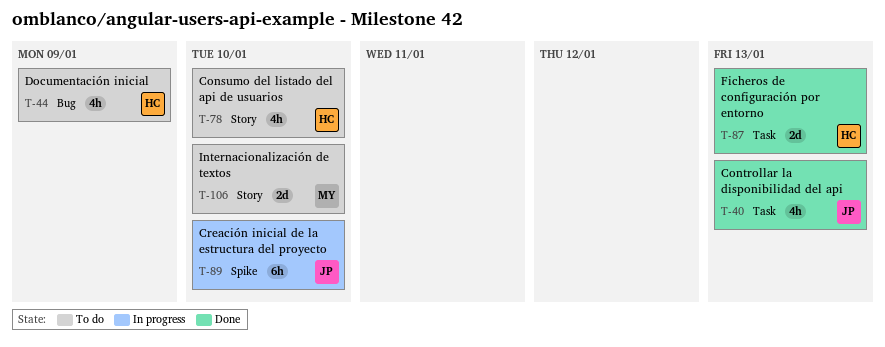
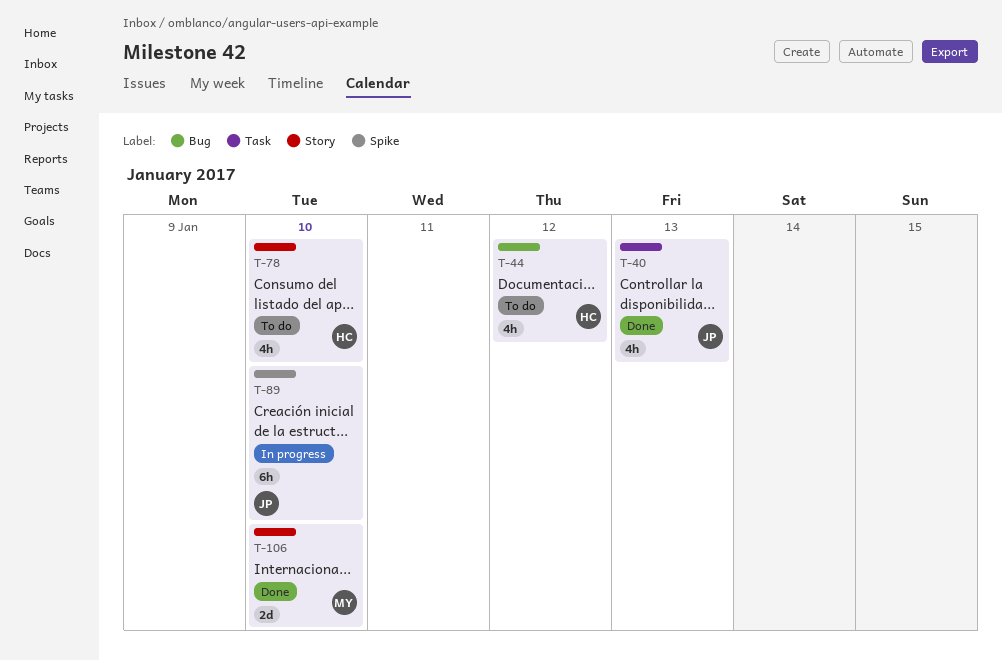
T-44, due: Jan 9 -> Jan 12
T-87: present -> none
T-106, status: To do -> Done

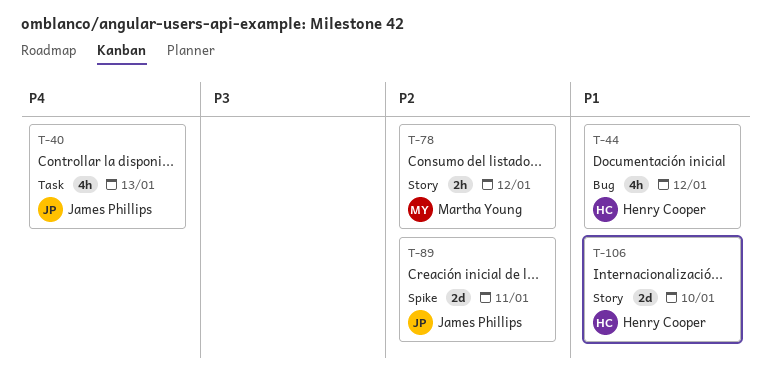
T-78, owner: Henry Cooper -> Martha Young
T-78, estimate: 4h -> 2h
T-78, due: Jan 10 -> Jan 12
T-89, estimate: 6h -> 2d
T-89, due: Jan 10 -> Jan 11
T-106, owner: Martha Young -> Henry Cooper

